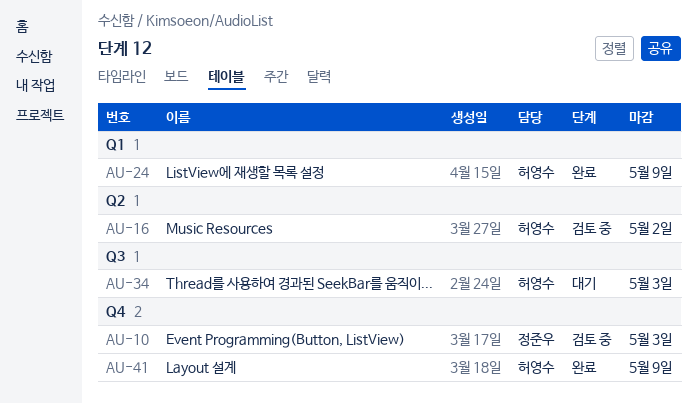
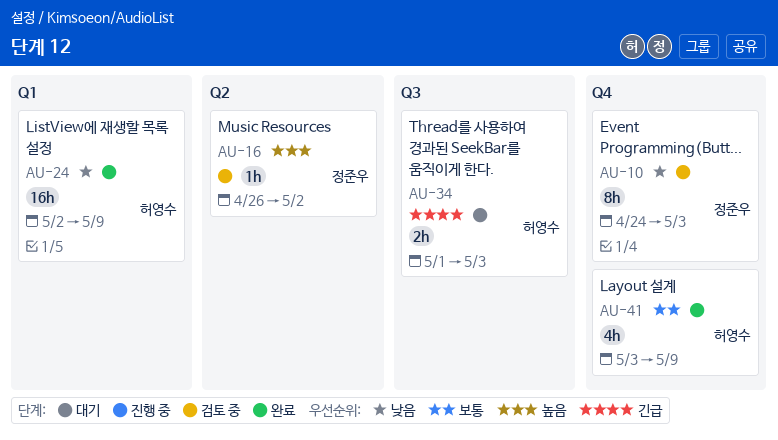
AU-16, owner: 허영수 -> 정준우

